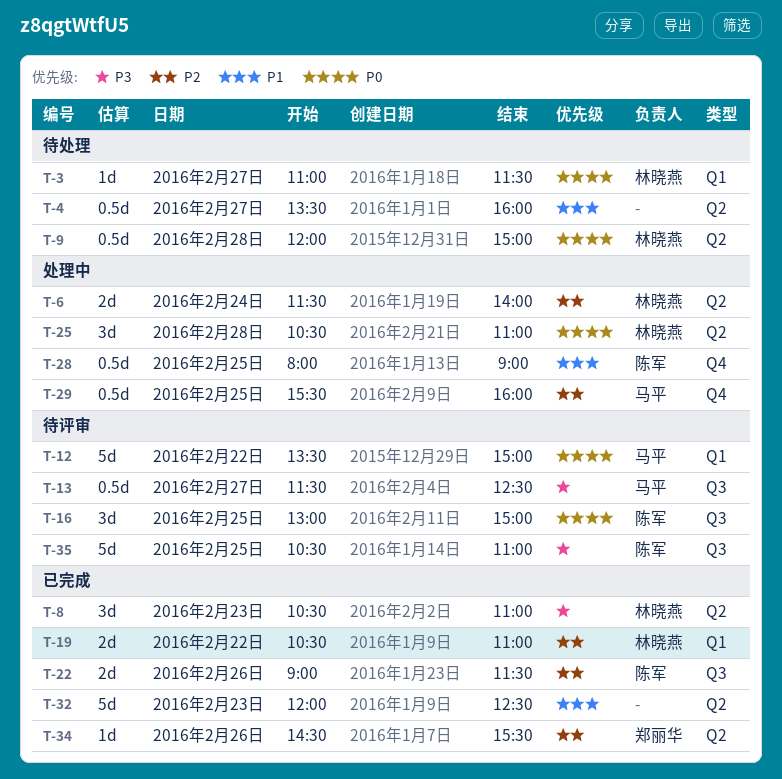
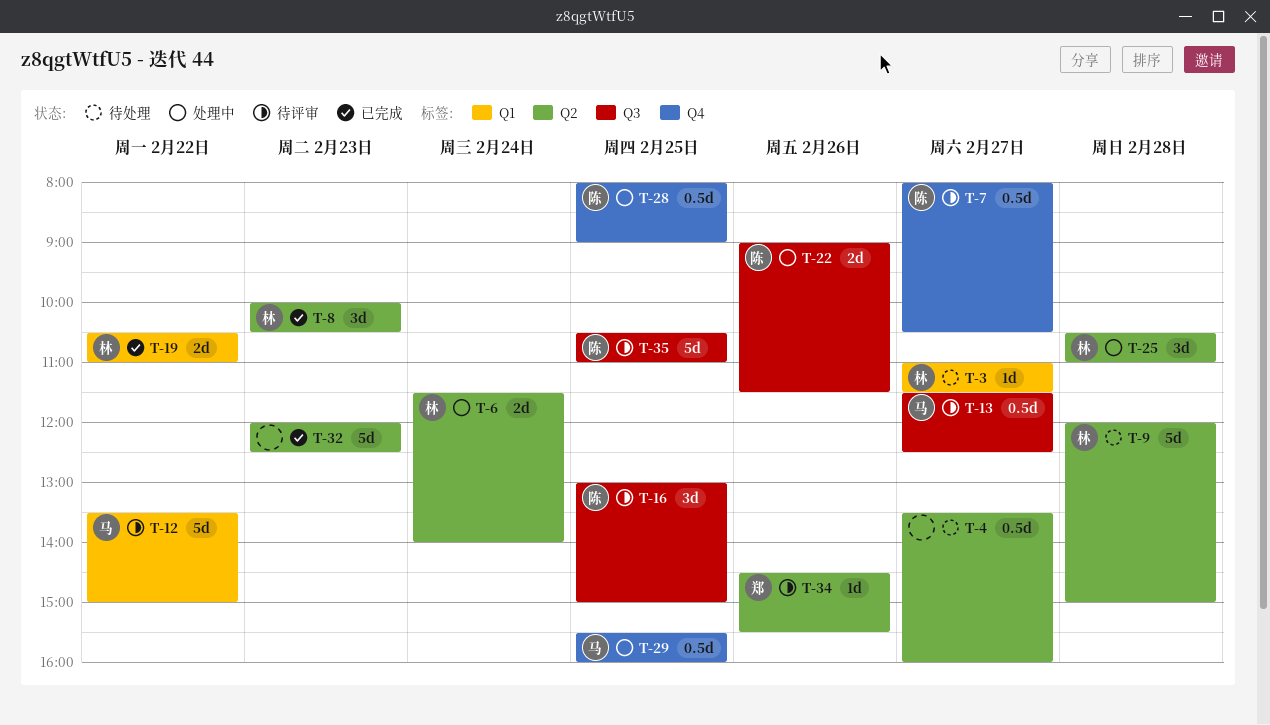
T-7: none -> present
T-8, begins: 10:30 -> 10:00
T-8, ends: 11:00 -> 10:30
T-9, estimate: 0.5d -> 5d
T-22, status: 已完成 -> 处理中
T-34, status: 已完成 -> 待评审

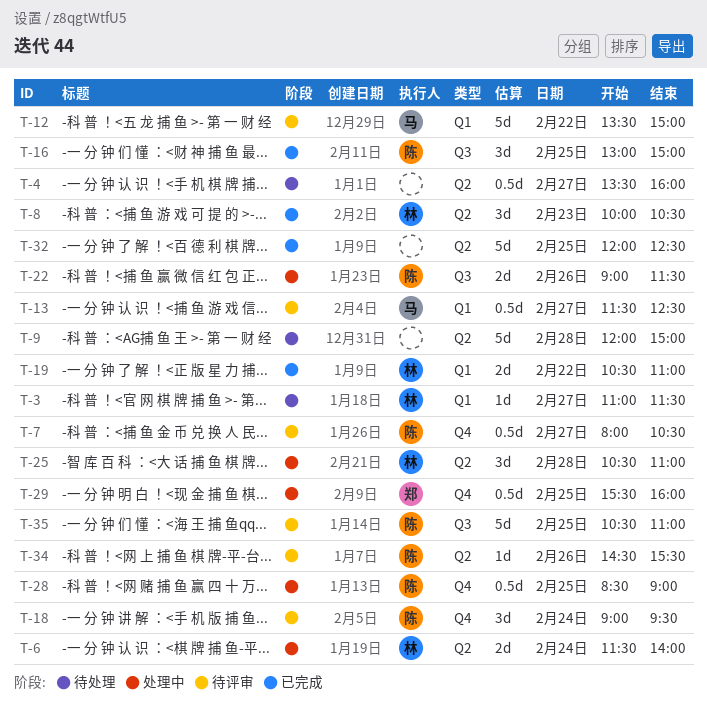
T-9, owner: 林 -> none
T-13, label: Q3 -> Q1
T-16, status: 待评审 -> 已完成
T-18: none -> present
T-28, begins: 08:00 -> 08:30
T-29, owner: 马 -> 郑
T-32, day: Feb 23 -> Feb 25
T-34, owner: 郑 -> 陈

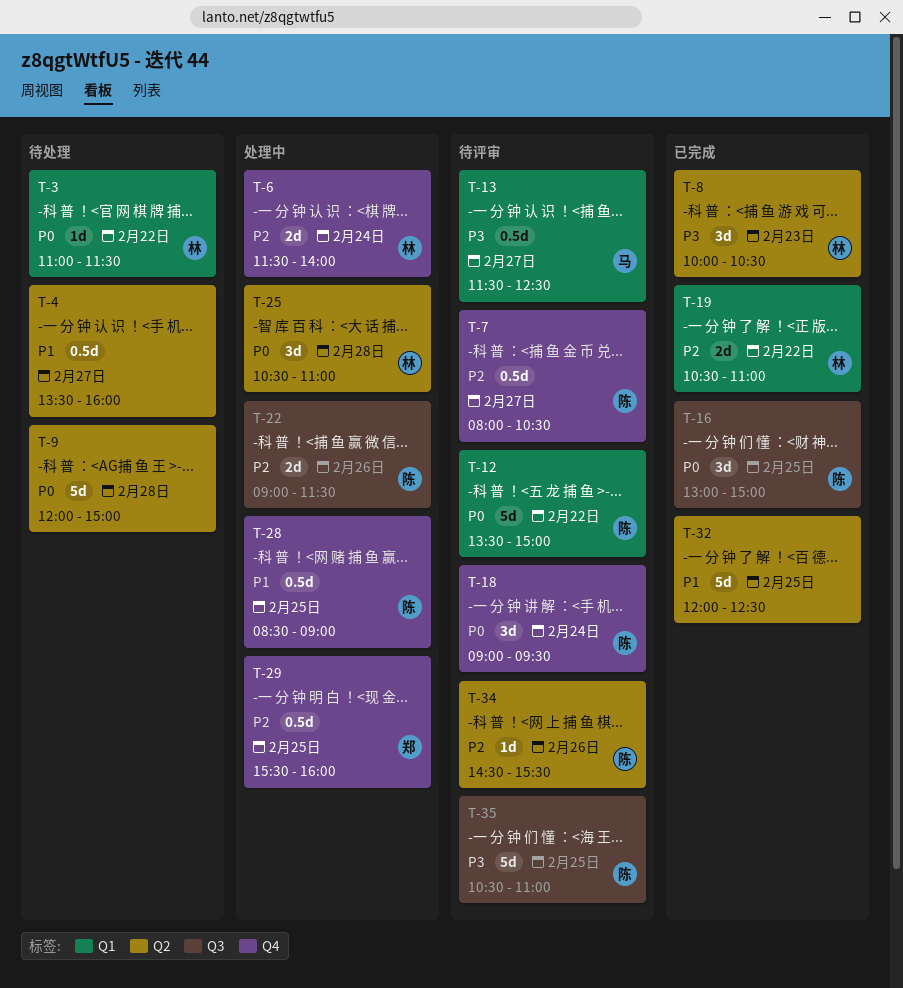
T-3, day: Feb 27 -> Feb 22
T-6, label: Q2 -> Q4
T-12, owner: 马 -> 陈

